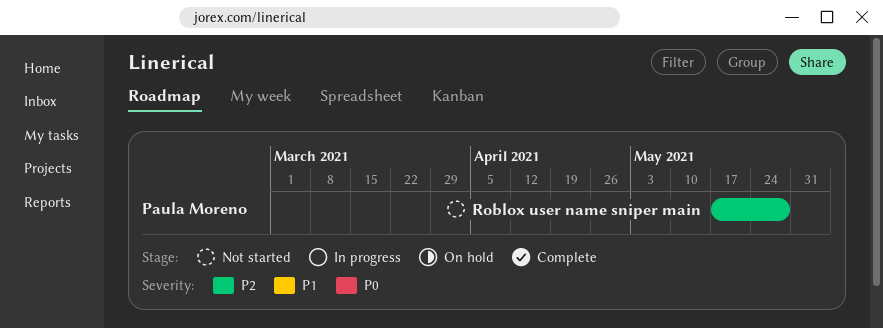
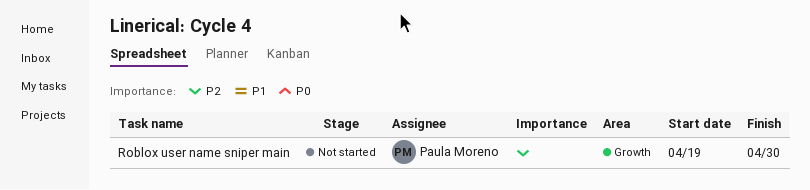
Roblox user name sniper main, start: May 17 -> Apr 19
Roblox user name sniper main, due: May 28 -> Apr 30

